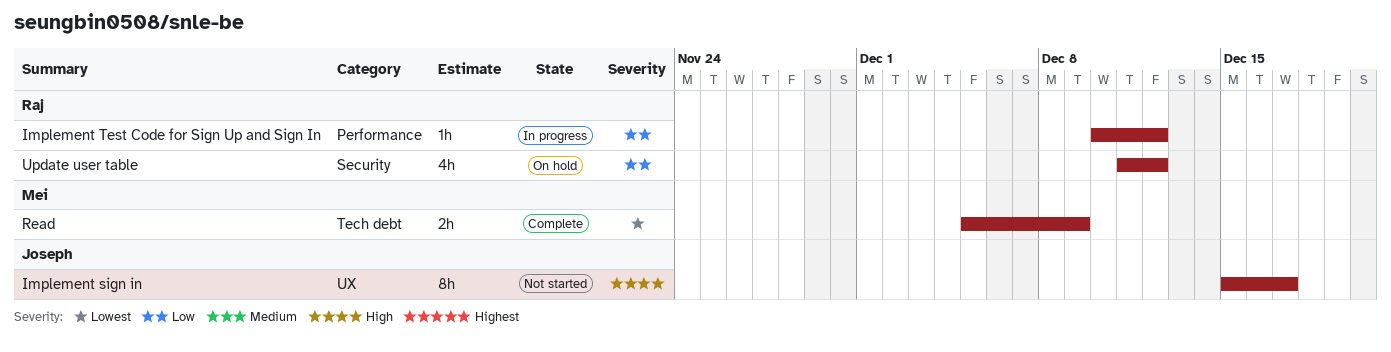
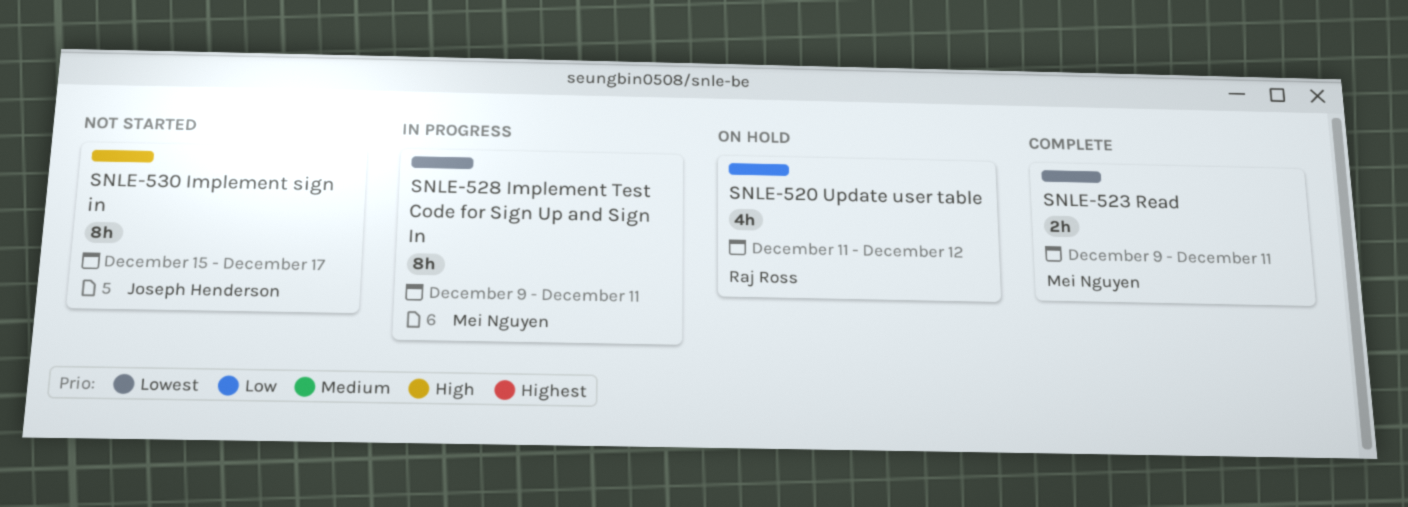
Implement Test Code for Sign Up and Sign In, owner: Raj Ross -> Mei Nguyen
Implement Test Code for Sign Up and Sign In, priority: Low -> Lowest
Implement Test Code for Sign Up and Sign In, estimate: 1h -> 8h
Implement Test Code for Sign Up and Sign In, start: Dec 10 -> Dec 9
Implement Test Code for Sign Up and Sign In, due: Dec 12 -> Dec 11
Read, start: Dec 5 -> Dec 9
Read, due: Dec 9 -> Dec 11

